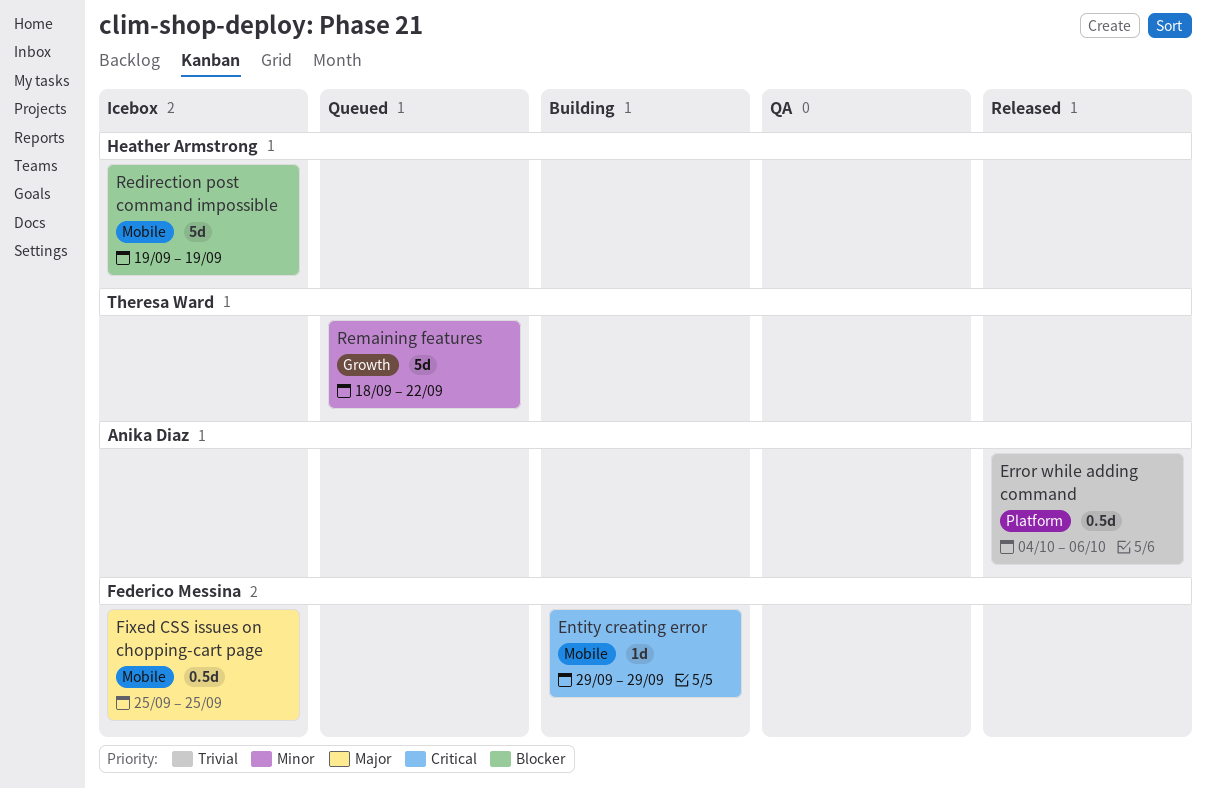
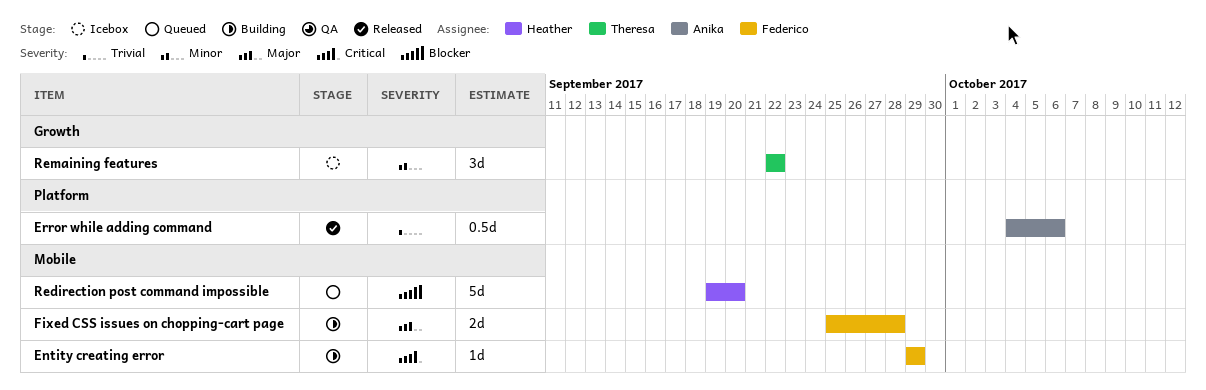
Fixed CSS issues on chopping-cart page, status: Icebox -> Building
Fixed CSS issues on chopping-cart page, estimate: 0.5d -> 2d
Fixed CSS issues on chopping-cart page, due: Sep 25 -> Sep 28
Redirection post command impossible, status: Icebox -> Queued
Redirection post command impossible, due: Sep 19 -> Sep 20
Remaining features, status: Queued -> Icebox
Remaining features, estimate: 5d -> 3d
Remaining features, start: Sep 18 -> Sep 22

